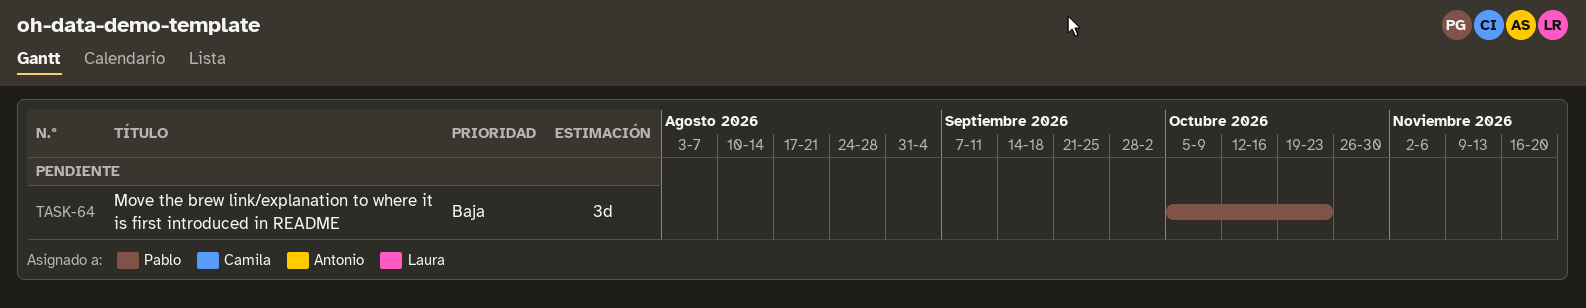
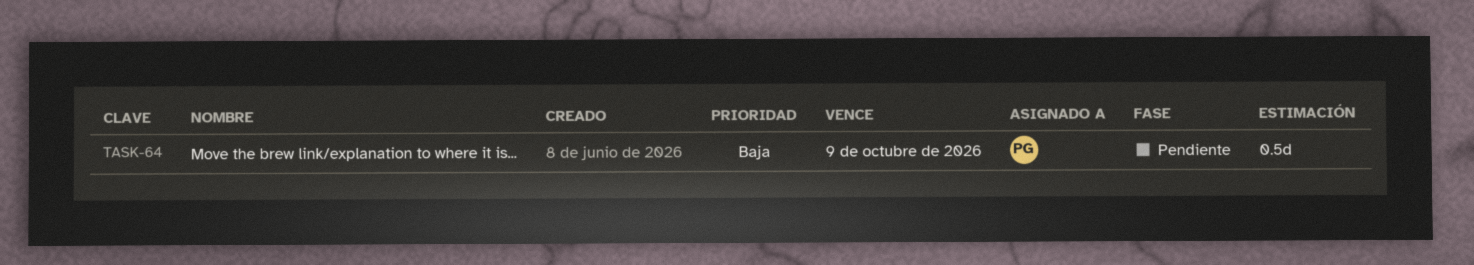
TASK-64, estimate: 3d -> 0.5d
TASK-64, due: Oct 23 -> Oct 9

